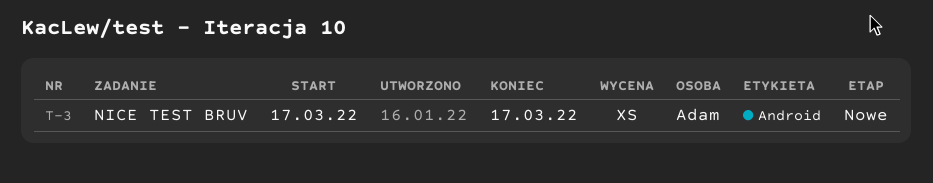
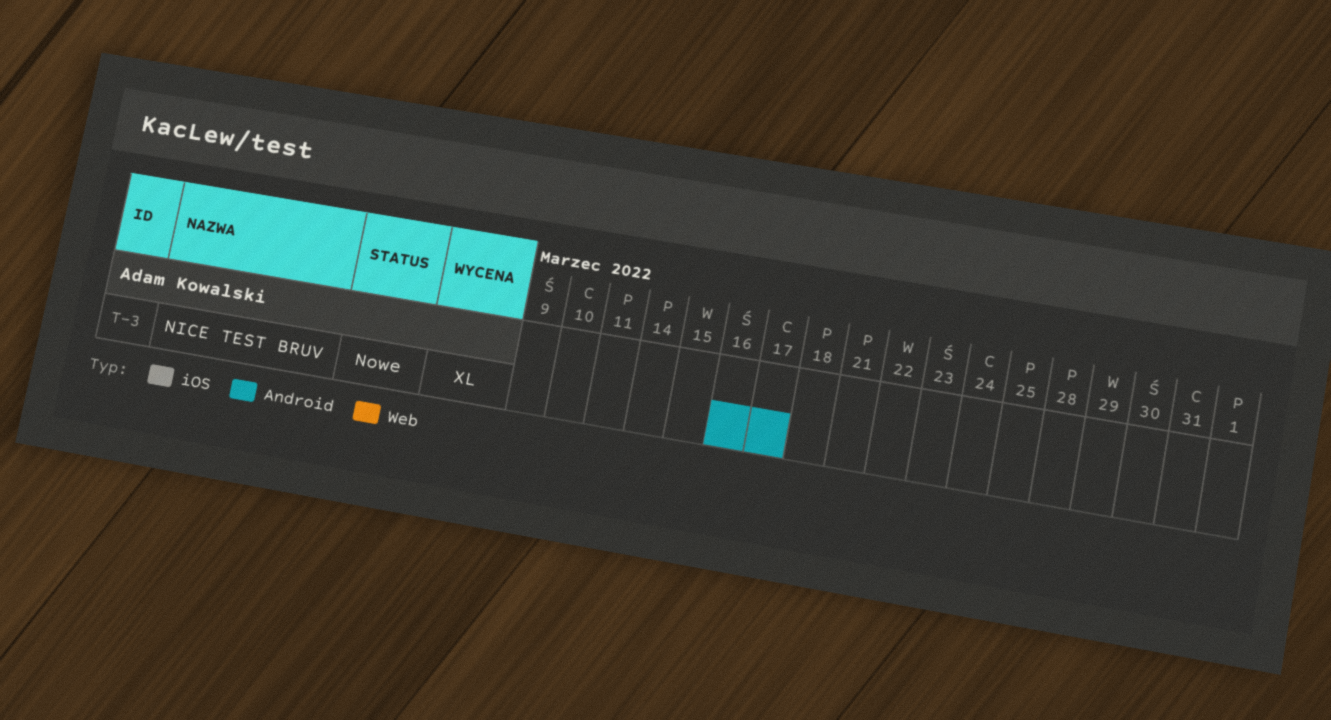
T-3, estimate: XS -> XL
T-3, start: Mar 17 -> Mar 16

